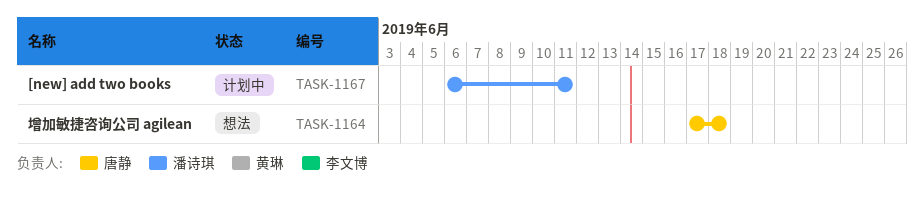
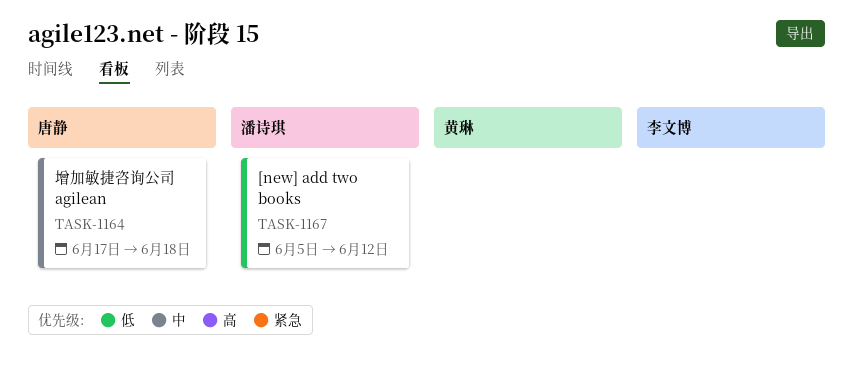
TASK-1167, start: Jun 6 -> Jun 5
TASK-1167, due: Jun 11 -> Jun 12

